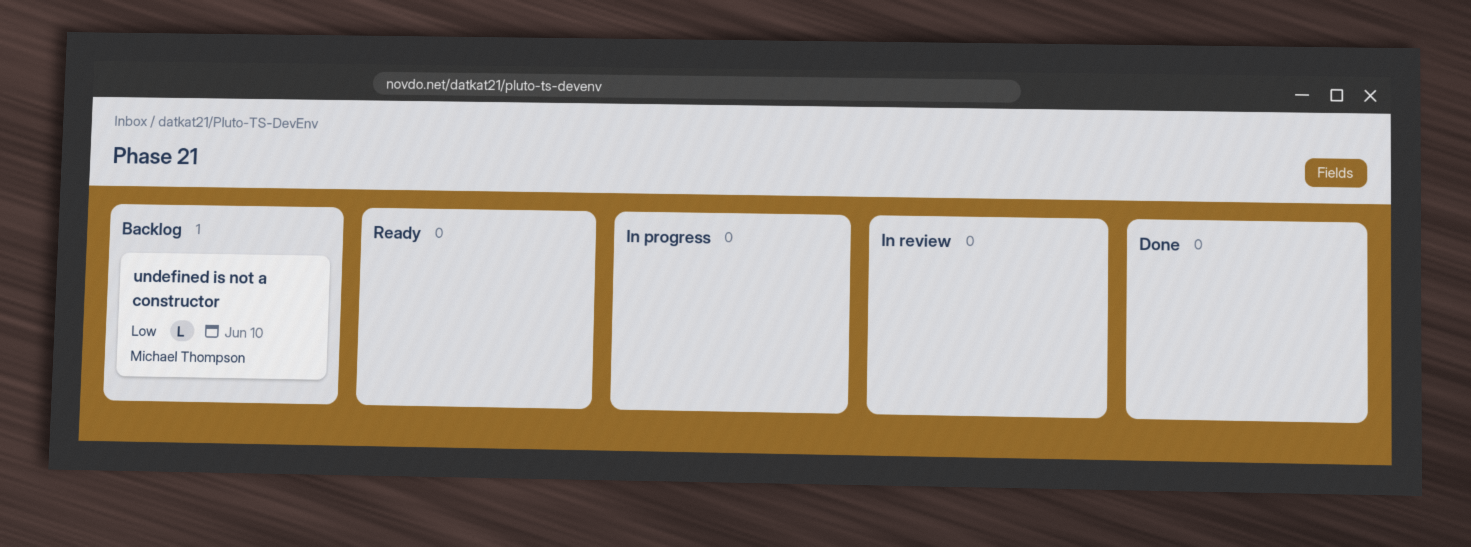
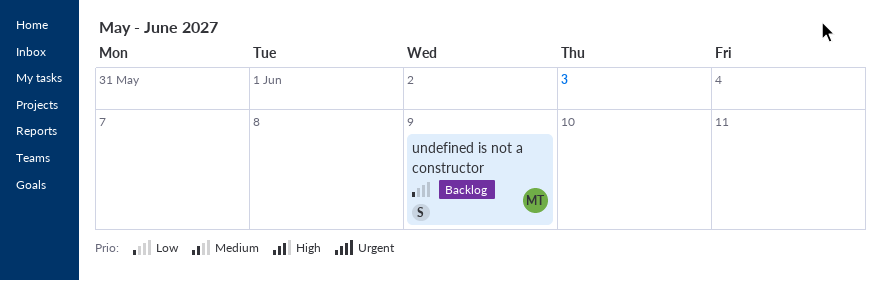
undefined is not a constructor, estimate: L -> S
undefined is not a constructor, due: Jun 10 -> Jun 9

